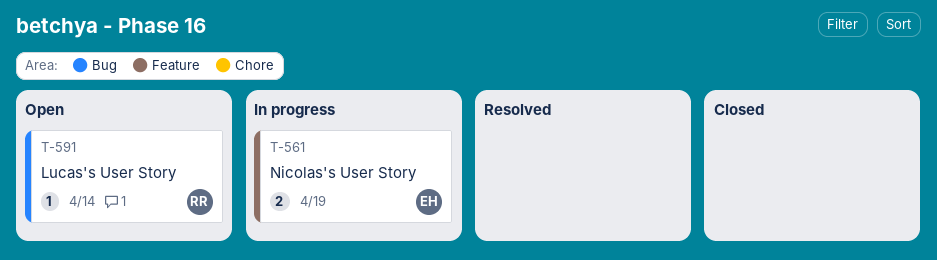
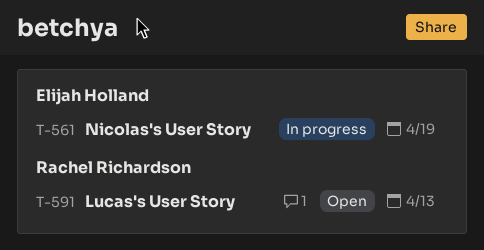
T-591, due: Apr 14 -> Apr 13

